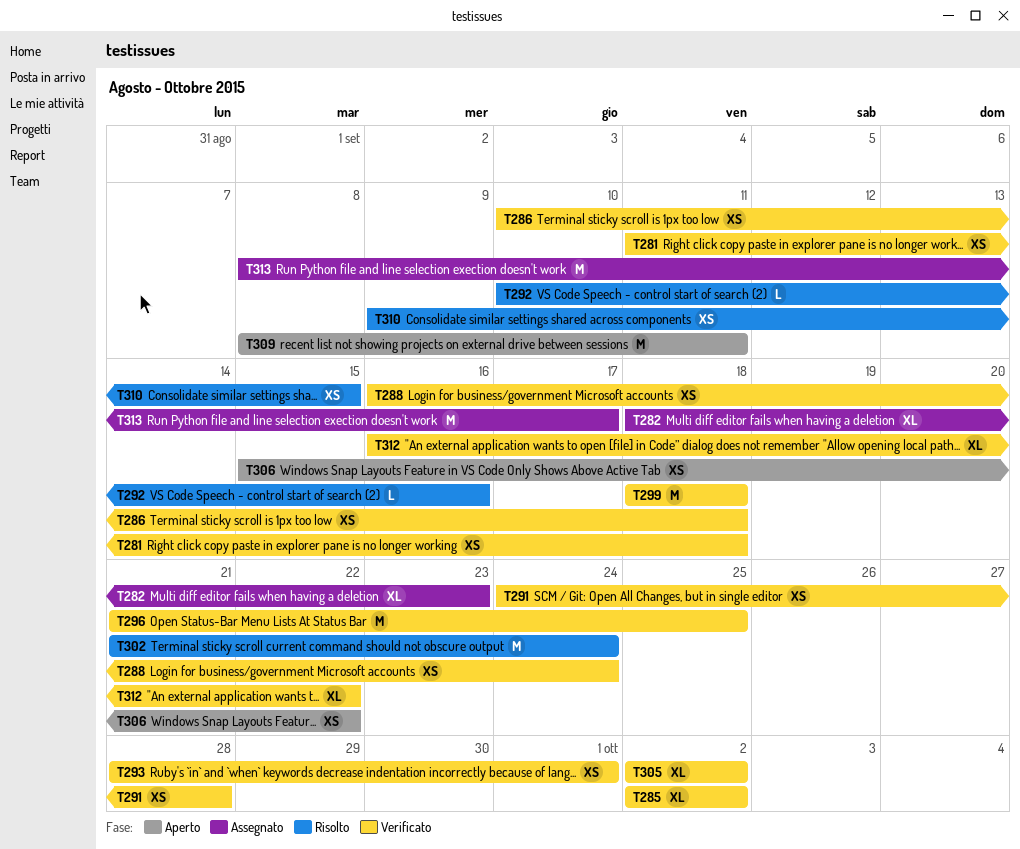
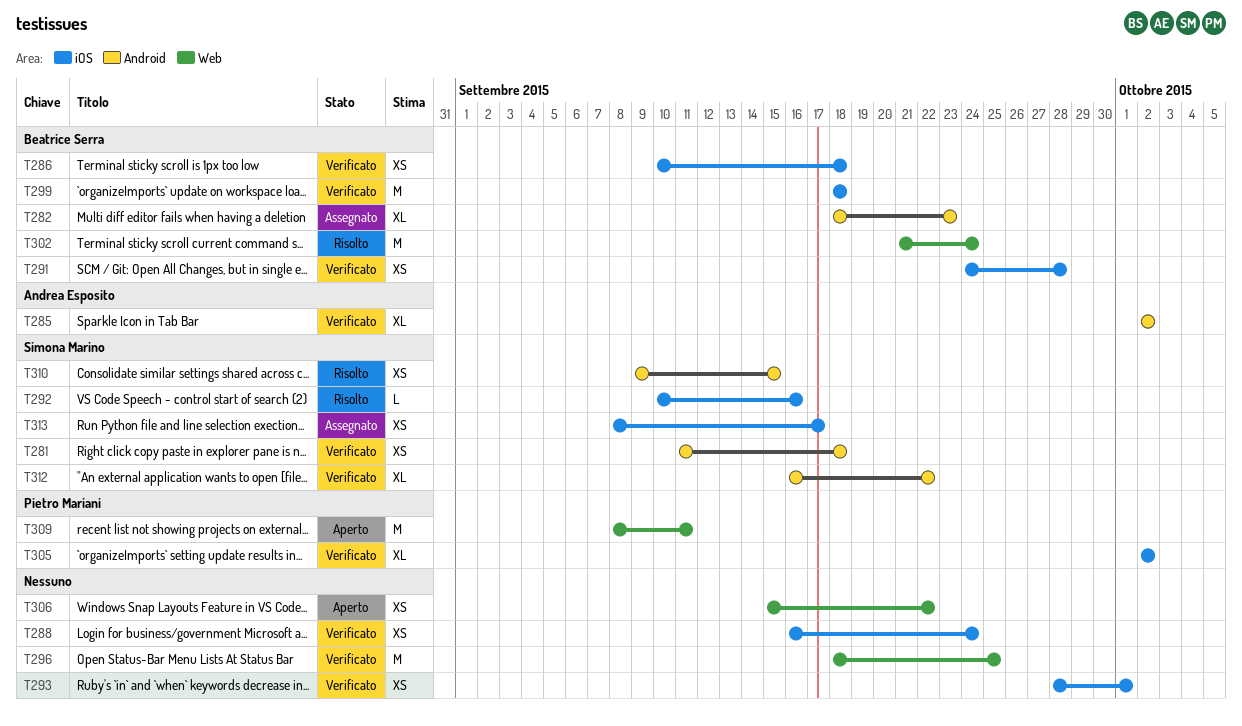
T296, start: Sep 21 -> Sep 18
T313, estimate: M -> XS

